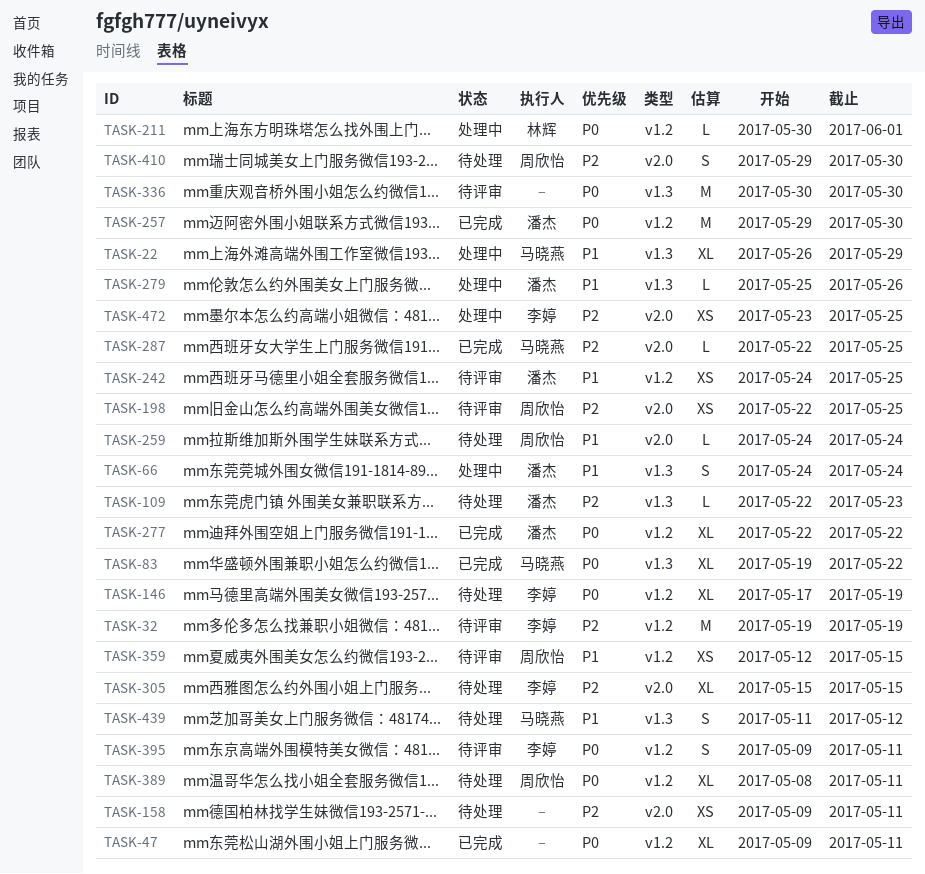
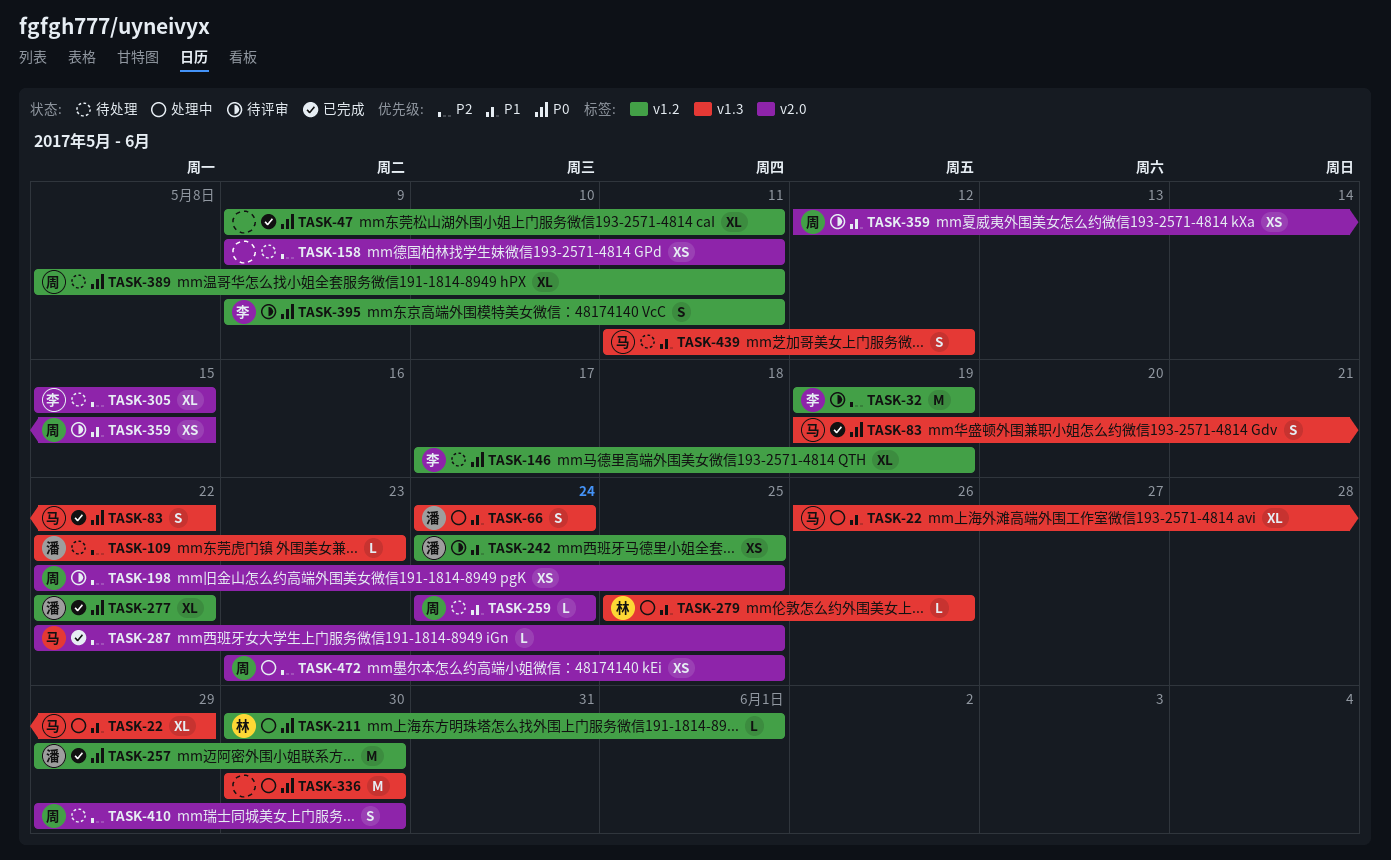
TASK-83, estimate: XL -> S
TASK-279, owner: 潘杰 -> 林辉
TASK-336, status: 待评审 -> 处理中
TASK-359, label: v1.2 -> v2.0
TASK-472, owner: 李婷 -> 周欣怡

